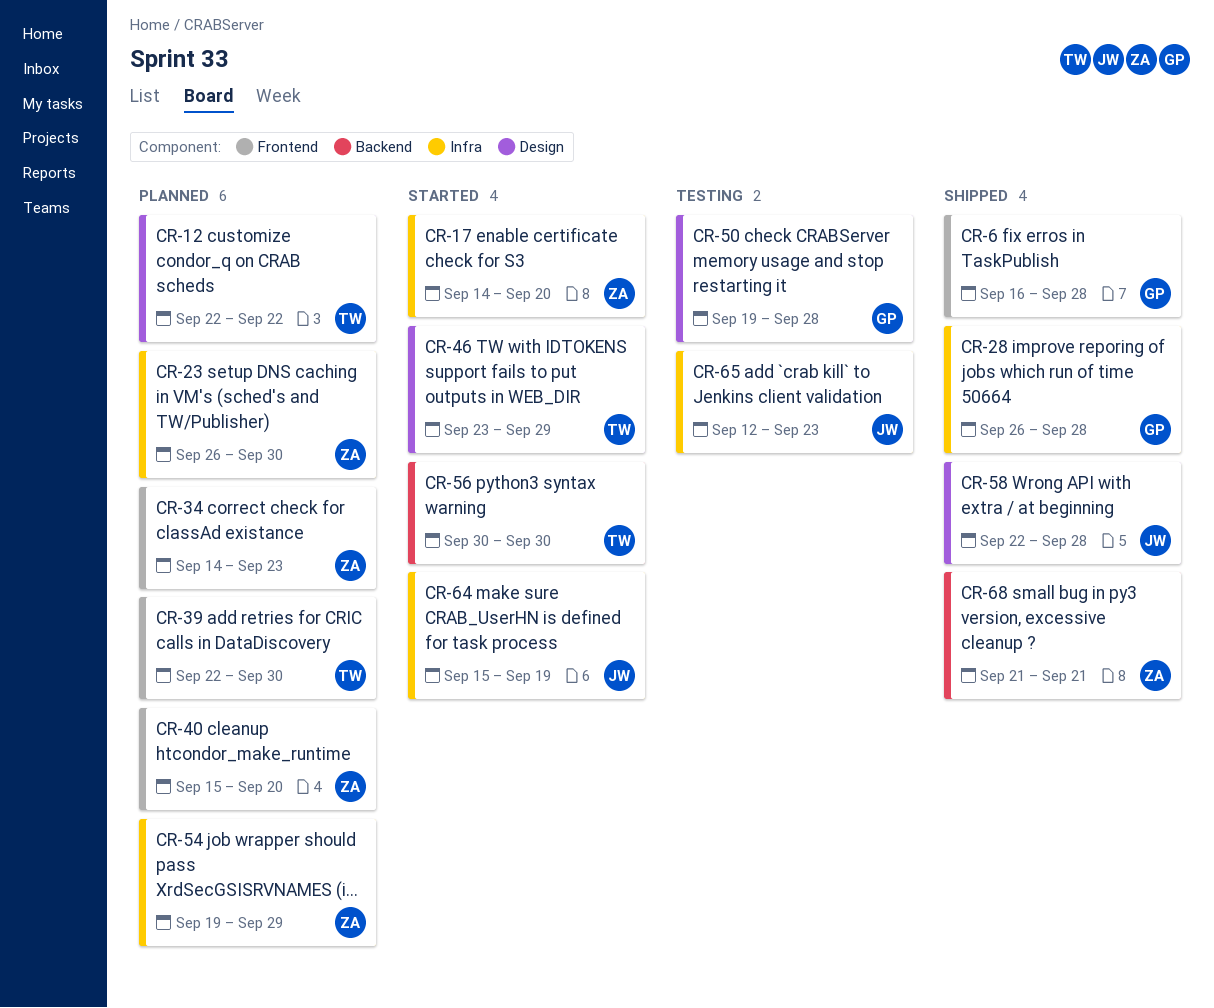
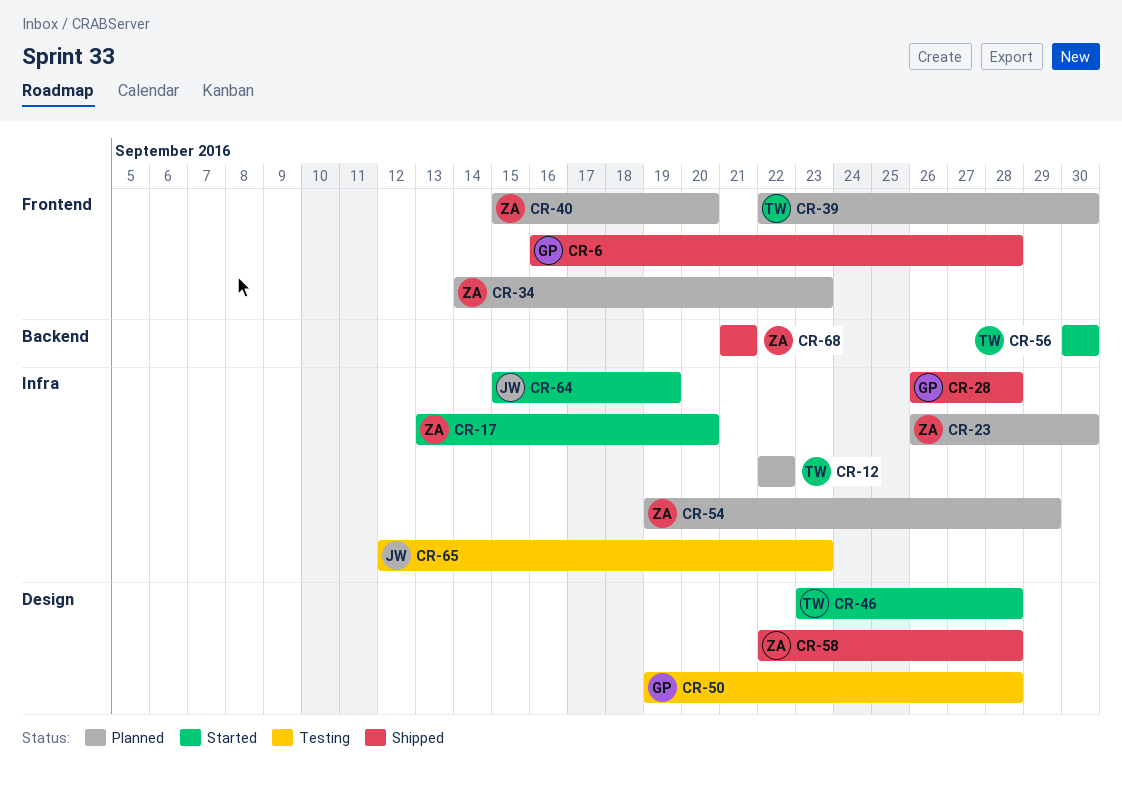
CR-12, label: Design -> Infra
CR-17, start: Sep 14 -> Sep 13
CR-46, due: Sep 29 -> Sep 28
CR-58, owner: JW -> ZA

